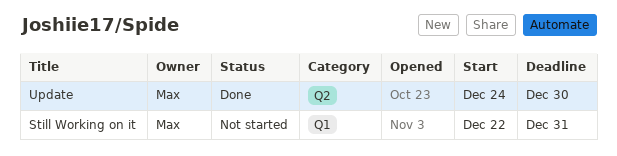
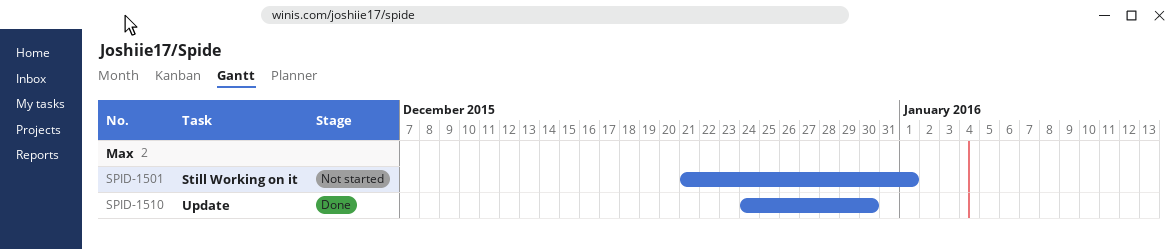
Still Working on it, start: Dec 22 -> Dec 21
Still Working on it, due: Dec 31 -> Jan 1

